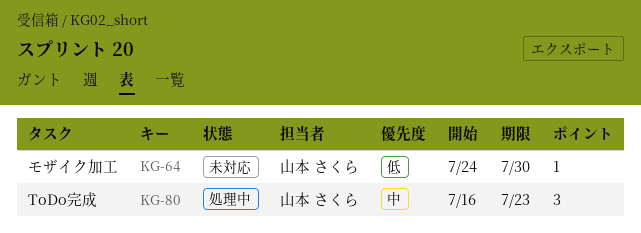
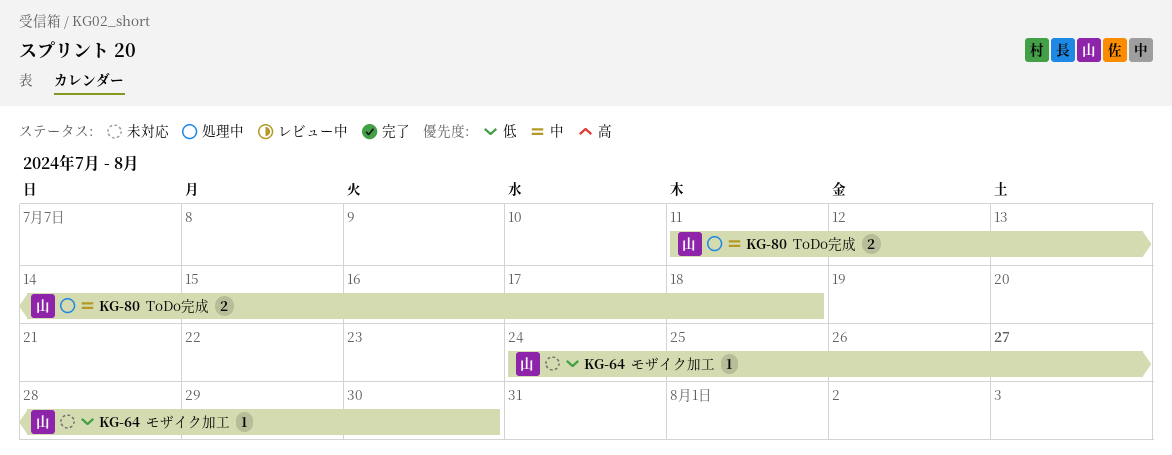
KG-80, estimate: 3 -> 2
KG-80, start: Jul 16 -> Jul 11
KG-80, due: Jul 23 -> Jul 18

